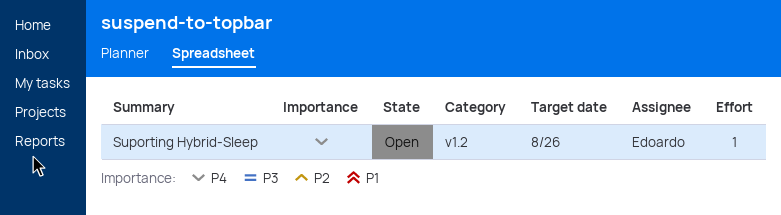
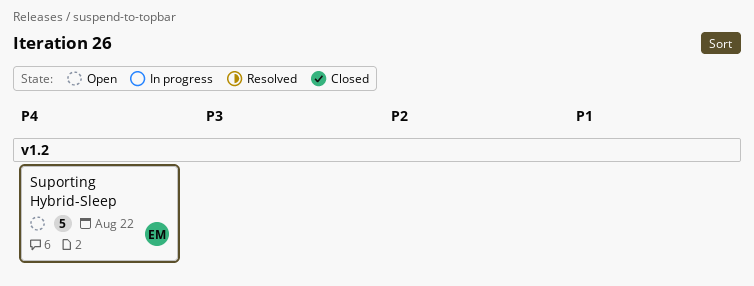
Suporting Hybrid-Sleep, estimate: 1 -> 5
Suporting Hybrid-Sleep, due: Aug 26 -> Aug 22

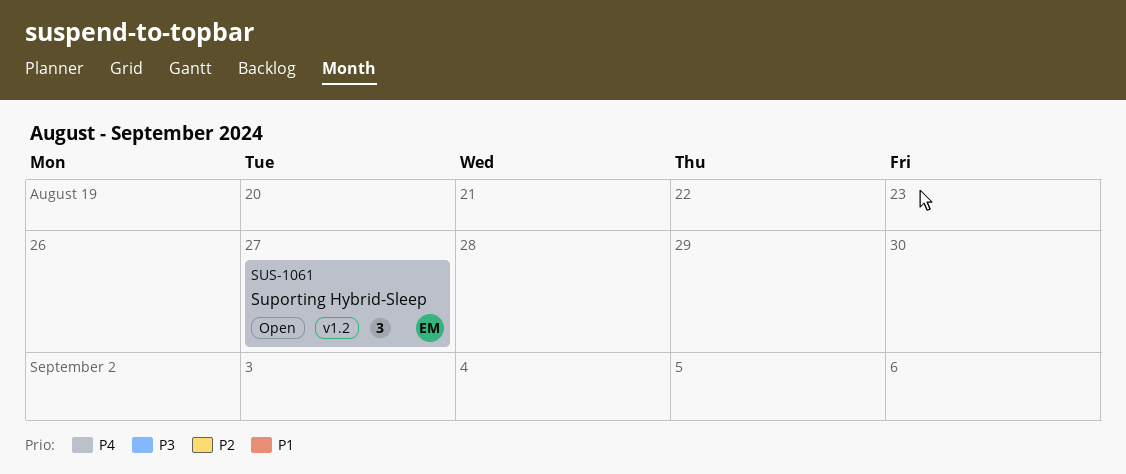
Suporting Hybrid-Sleep, estimate: 5 -> 3
Suporting Hybrid-Sleep, due: Aug 22 -> Aug 27

